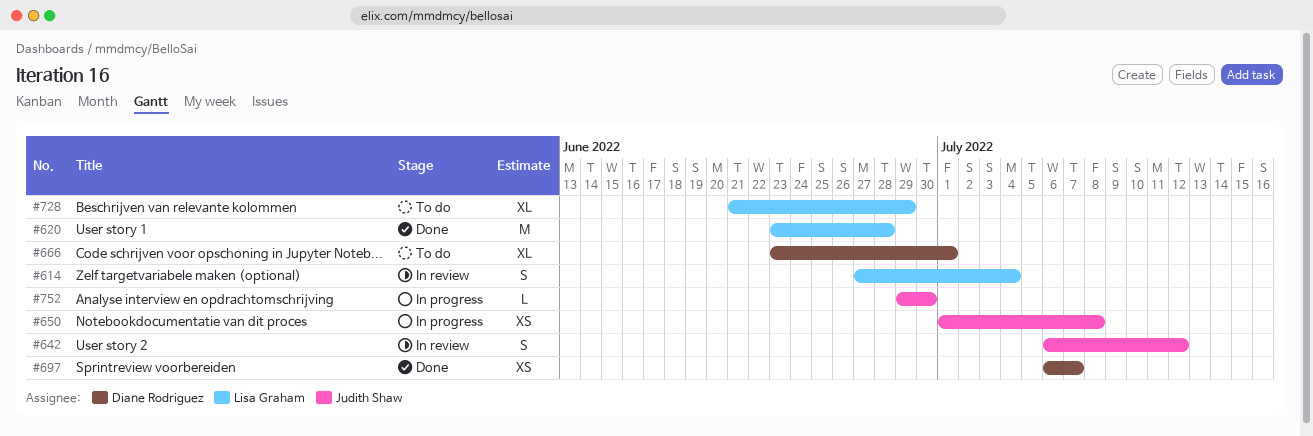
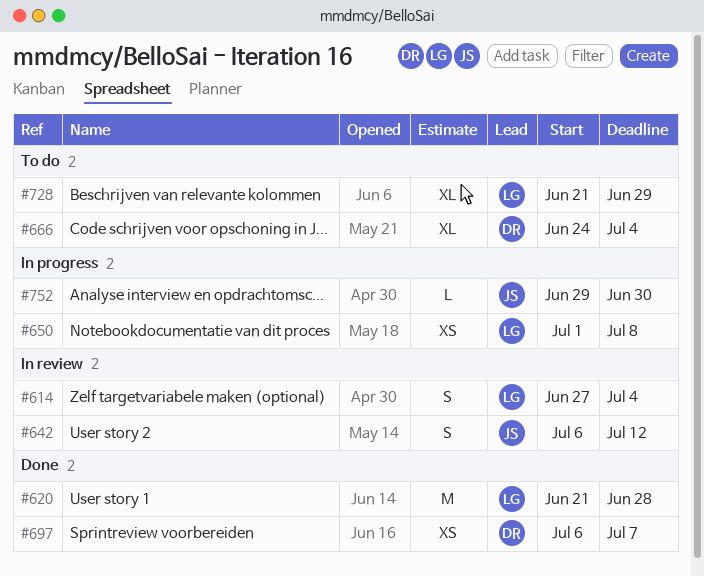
#620, start: Jun 23 -> Jun 21
#650, owner: Judith Shaw -> Lisa Graham
#666, start: Jun 23 -> Jun 24
#666, due: Jul 1 -> Jul 4

